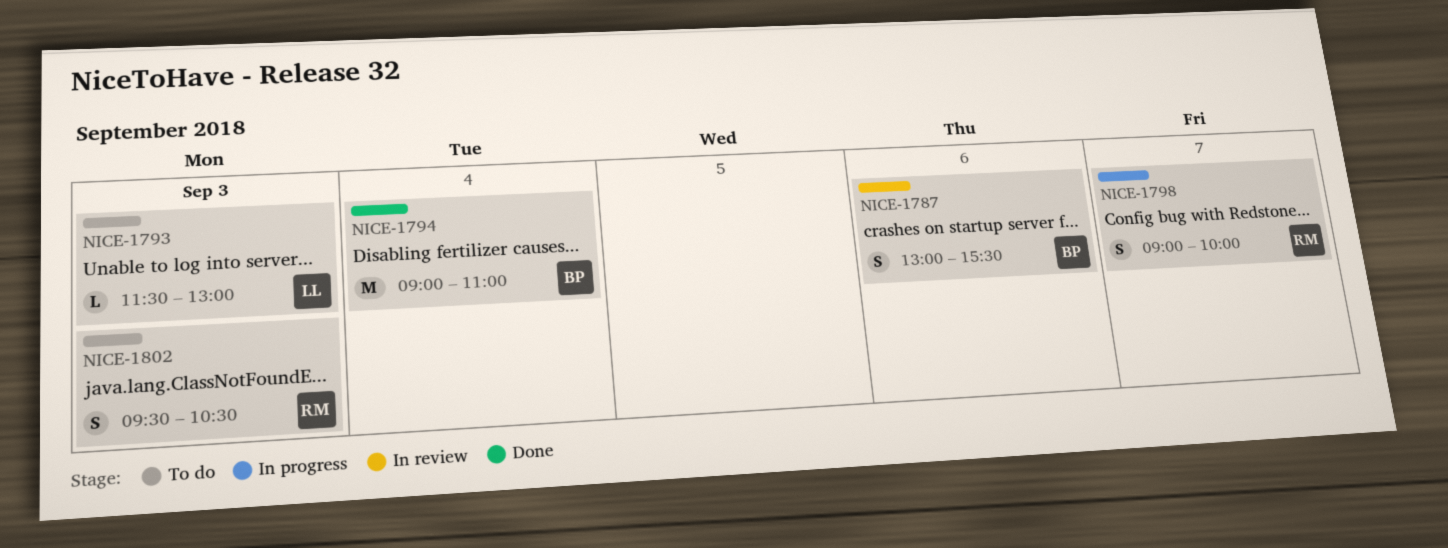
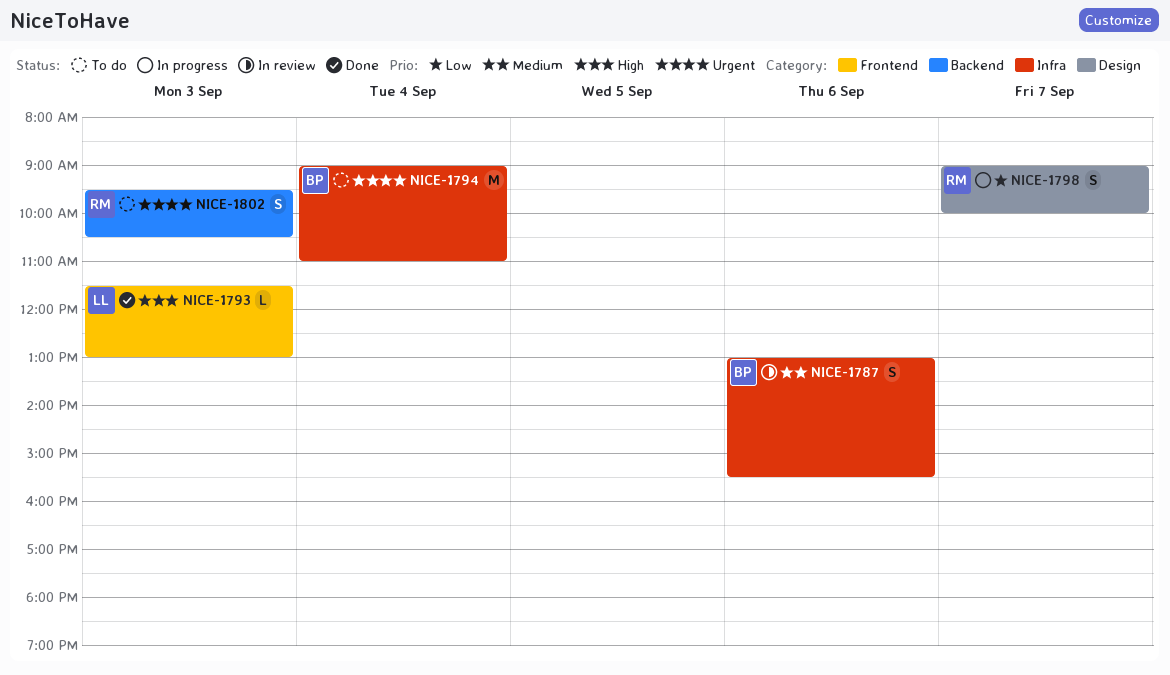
NICE-1793, status: To do -> Done
NICE-1794, status: Done -> To do

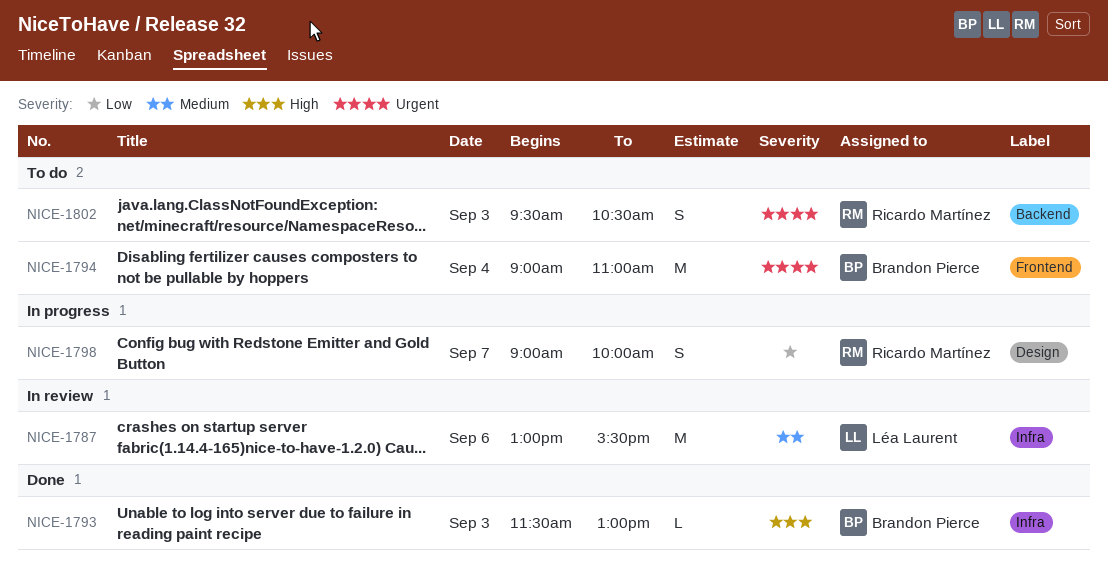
NICE-1787, owner: Brandon Pierce -> Léa Laurent
NICE-1787, estimate: S -> M
NICE-1793, owner: Léa Laurent -> Brandon Pierce
NICE-1793, label: Frontend -> Infra
NICE-1794, label: Infra -> Frontend

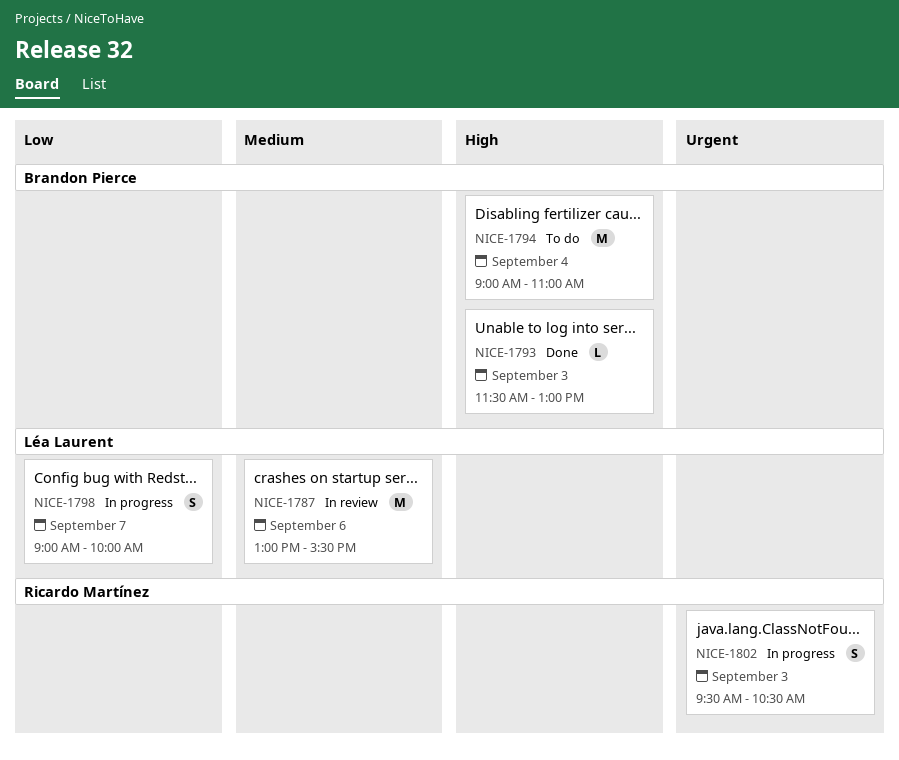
NICE-1794, priority: Urgent -> High
NICE-1798, owner: Ricardo Martínez -> Léa Laurent
NICE-1802, status: To do -> In progress

